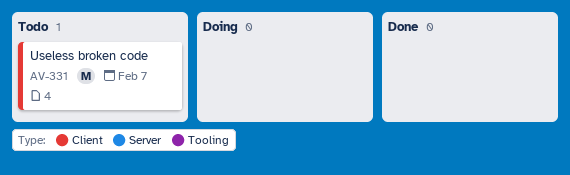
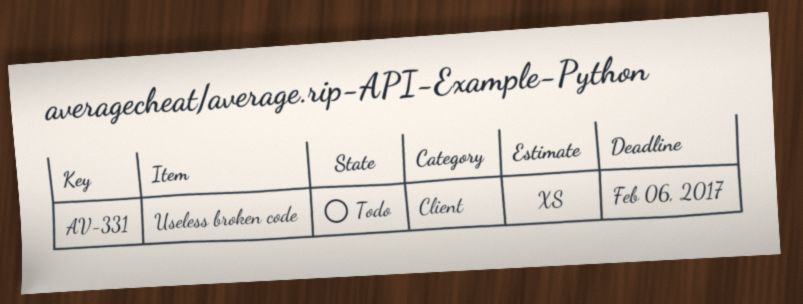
AV-331, estimate: M -> XS
AV-331, due: Feb 7 -> Feb 6

